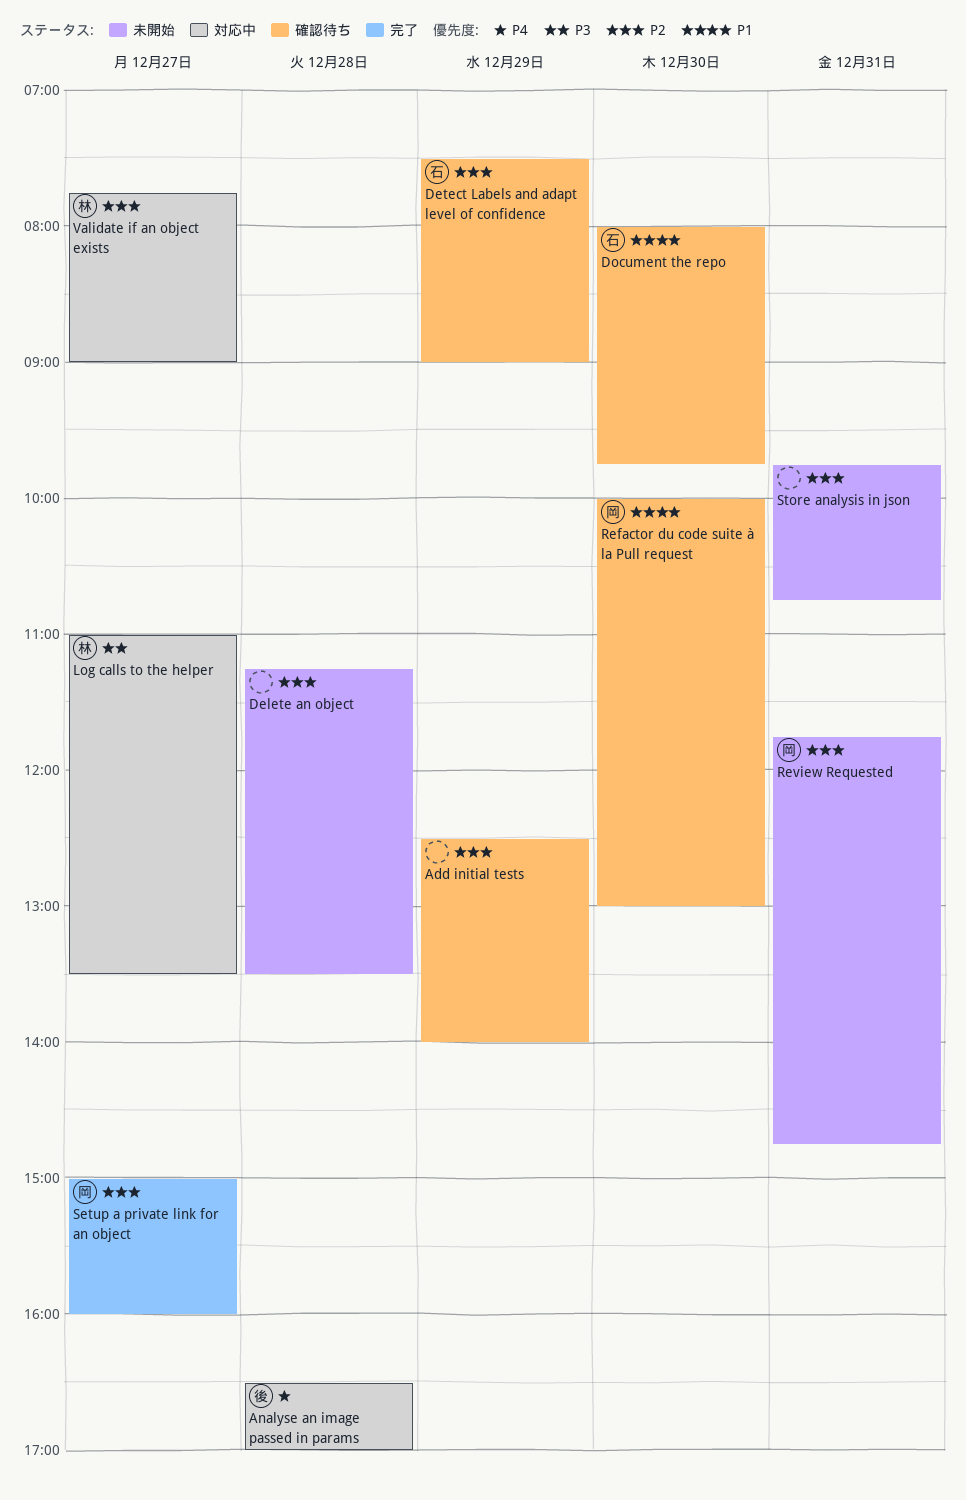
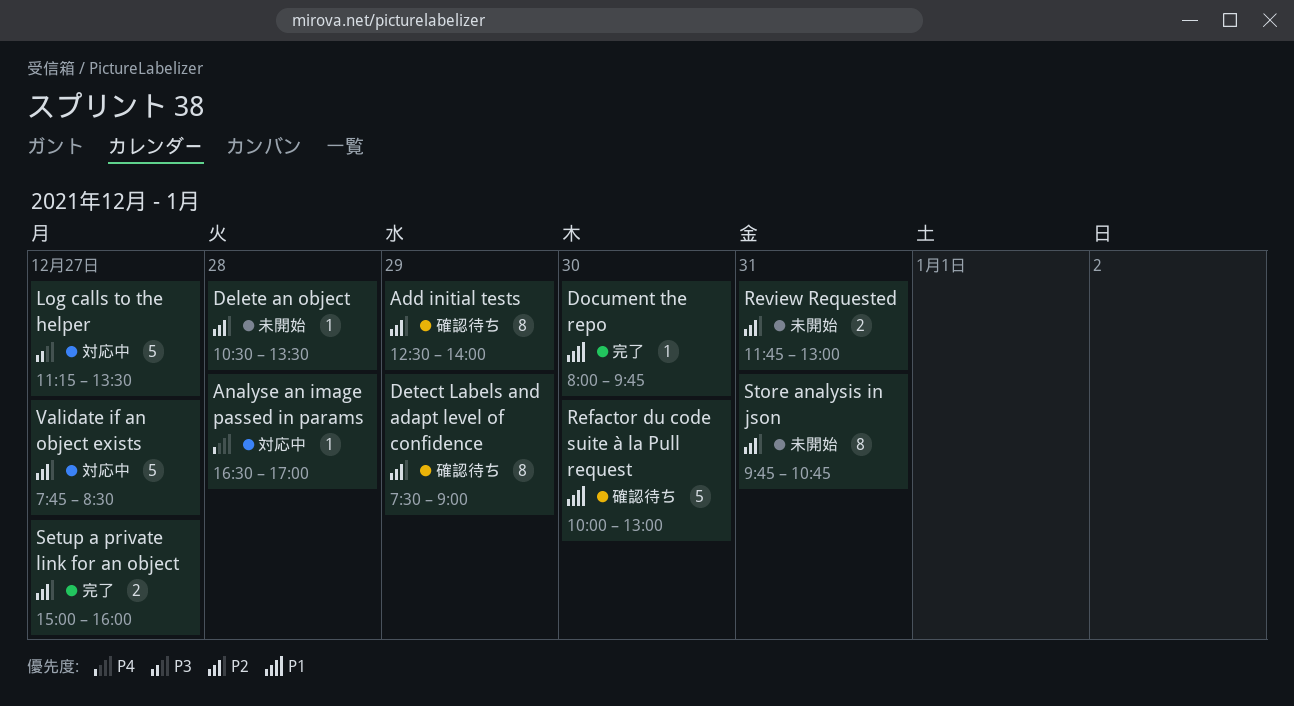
Delete an object, begins: 11:15 -> 10:30
Document the repo, status: 確認待ち -> 完了
Log calls to the helper, begins: 11:00 -> 11:15
Review Requested, ends: 14:45 -> 13:00
Validate if an object exists, ends: 09:00 -> 08:30

